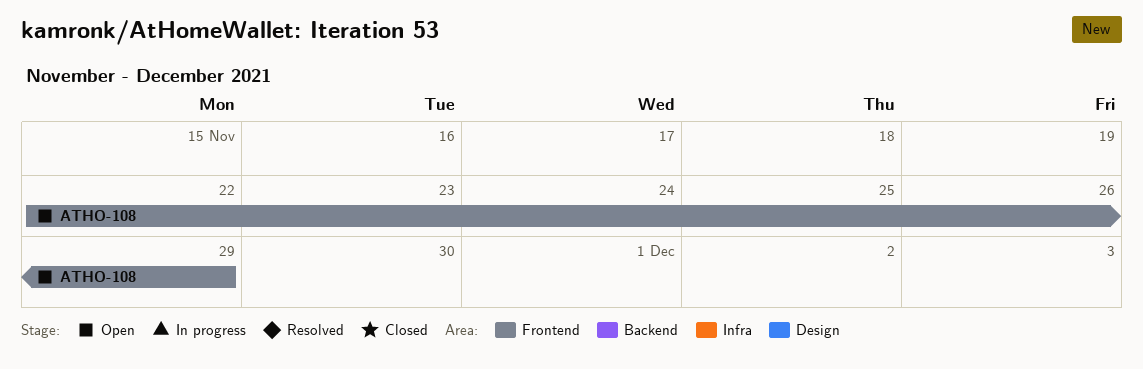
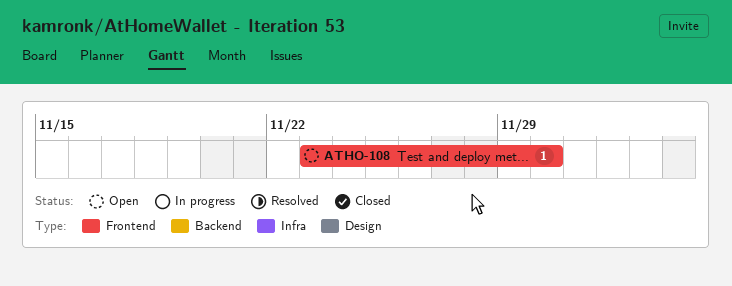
ATHO-108, start: Nov 22 -> Nov 23
ATHO-108, due: Nov 29 -> Nov 30

